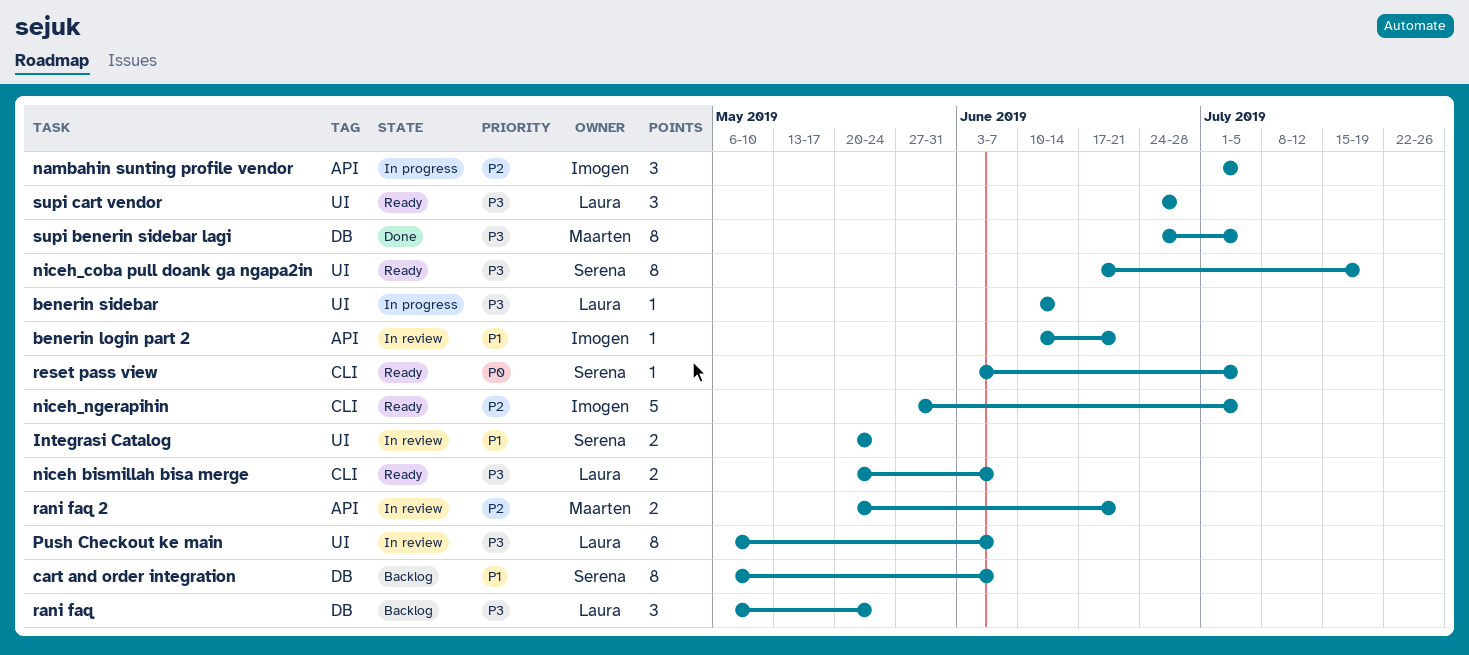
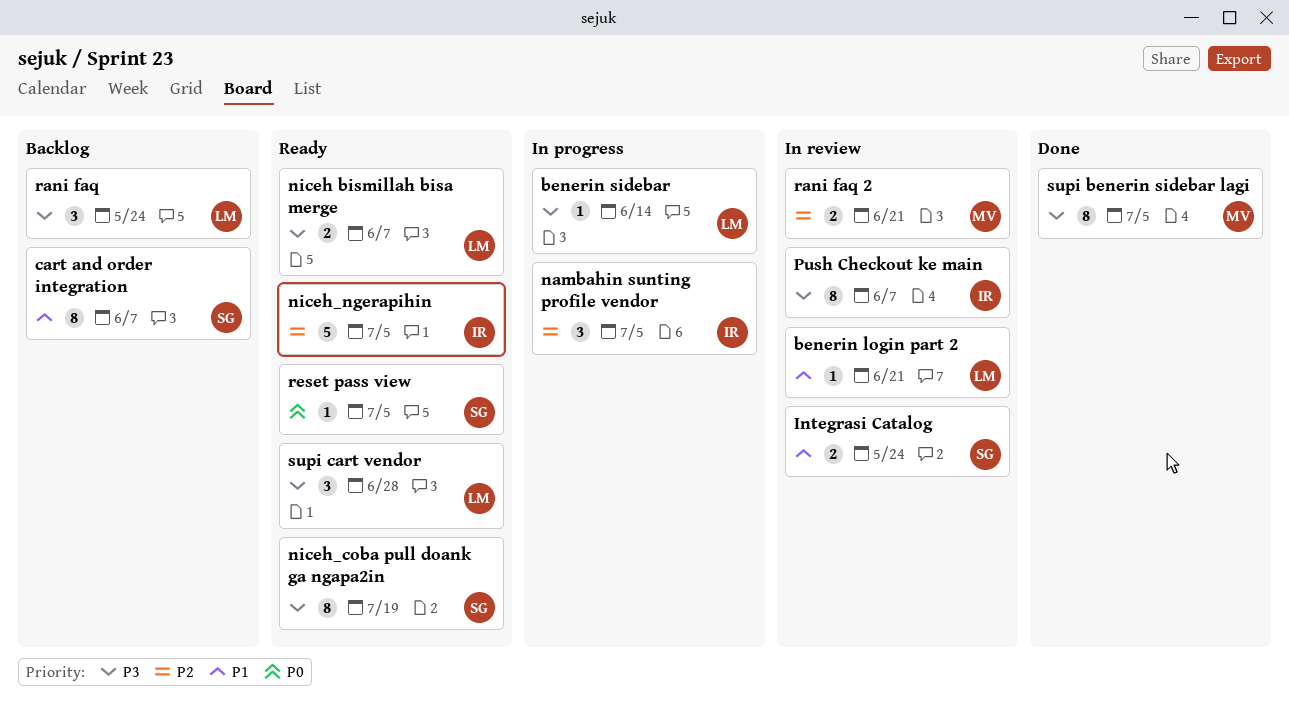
benerin login part 2, owner: Imogen -> Laura
Push Checkout ke main, owner: Laura -> Imogen

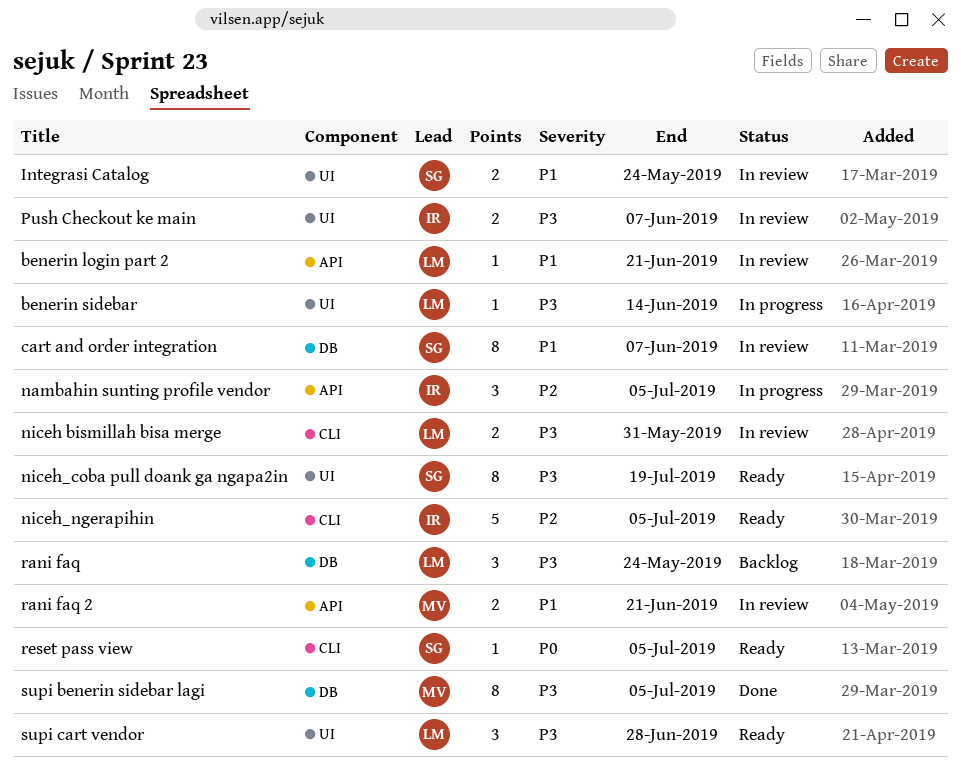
cart and order integration, status: Backlog -> In review
niceh bismillah bisa merge, status: Ready -> In review
niceh bismillah bisa merge, due: Jun 7 -> May 31
Push Checkout ke main, estimate: 8 -> 2
rani faq 2, priority: P2 -> P1

